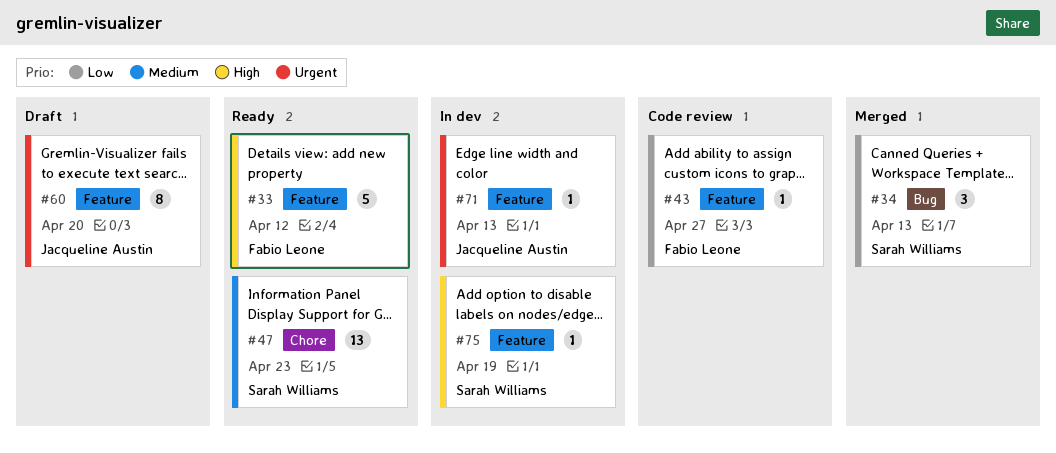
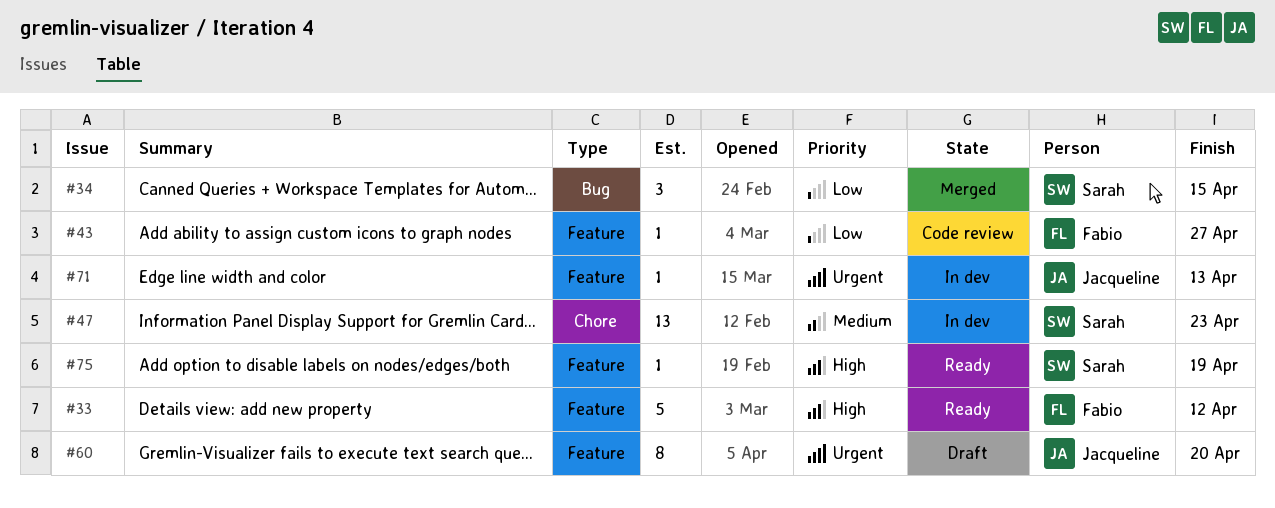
#34, due: Apr 13 -> Apr 15
#47, status: Ready -> In dev
#75, status: In dev -> Ready

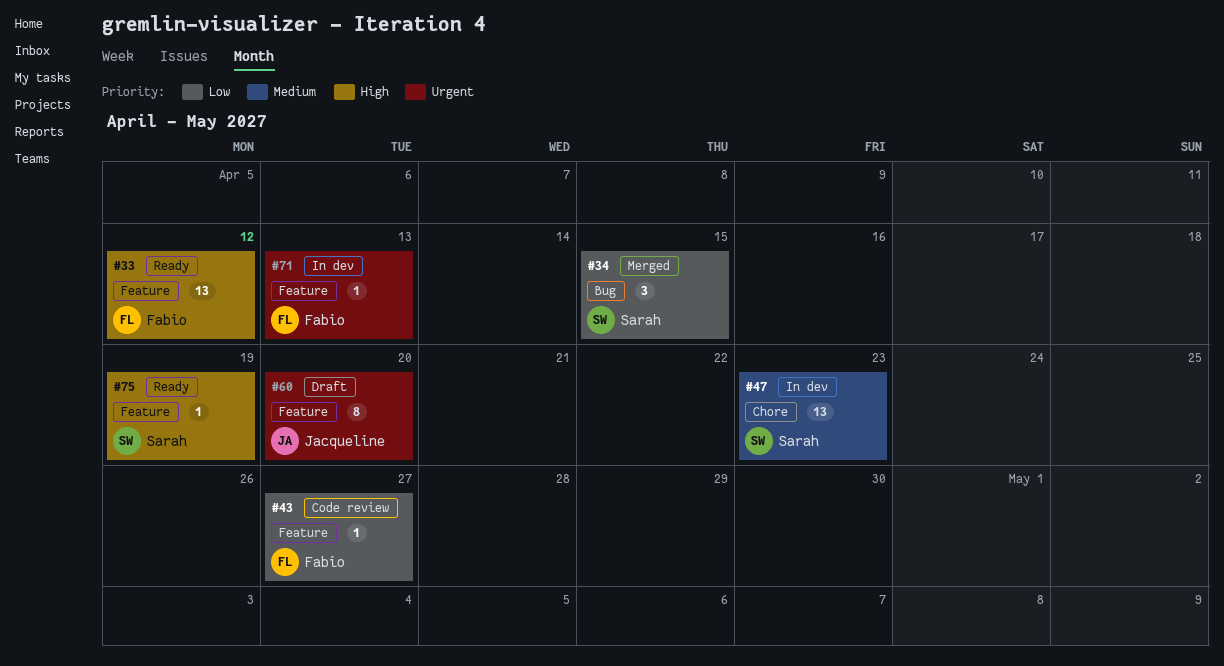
#33, estimate: 5 -> 13
#71, owner: Jacqueline -> Fabio

